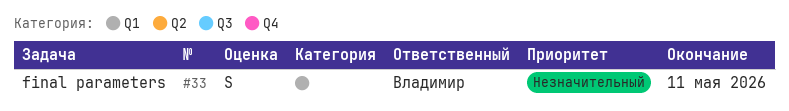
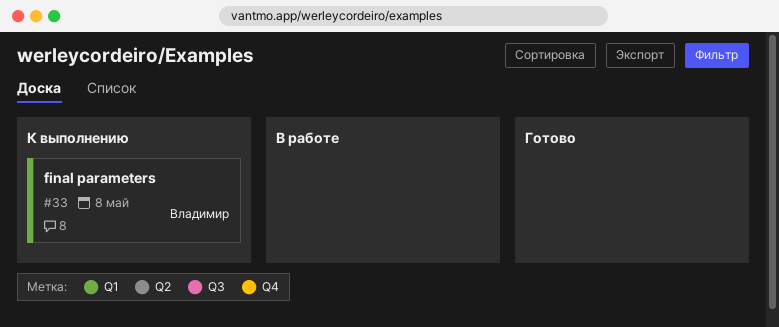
#33, due: May 11 -> May 8

